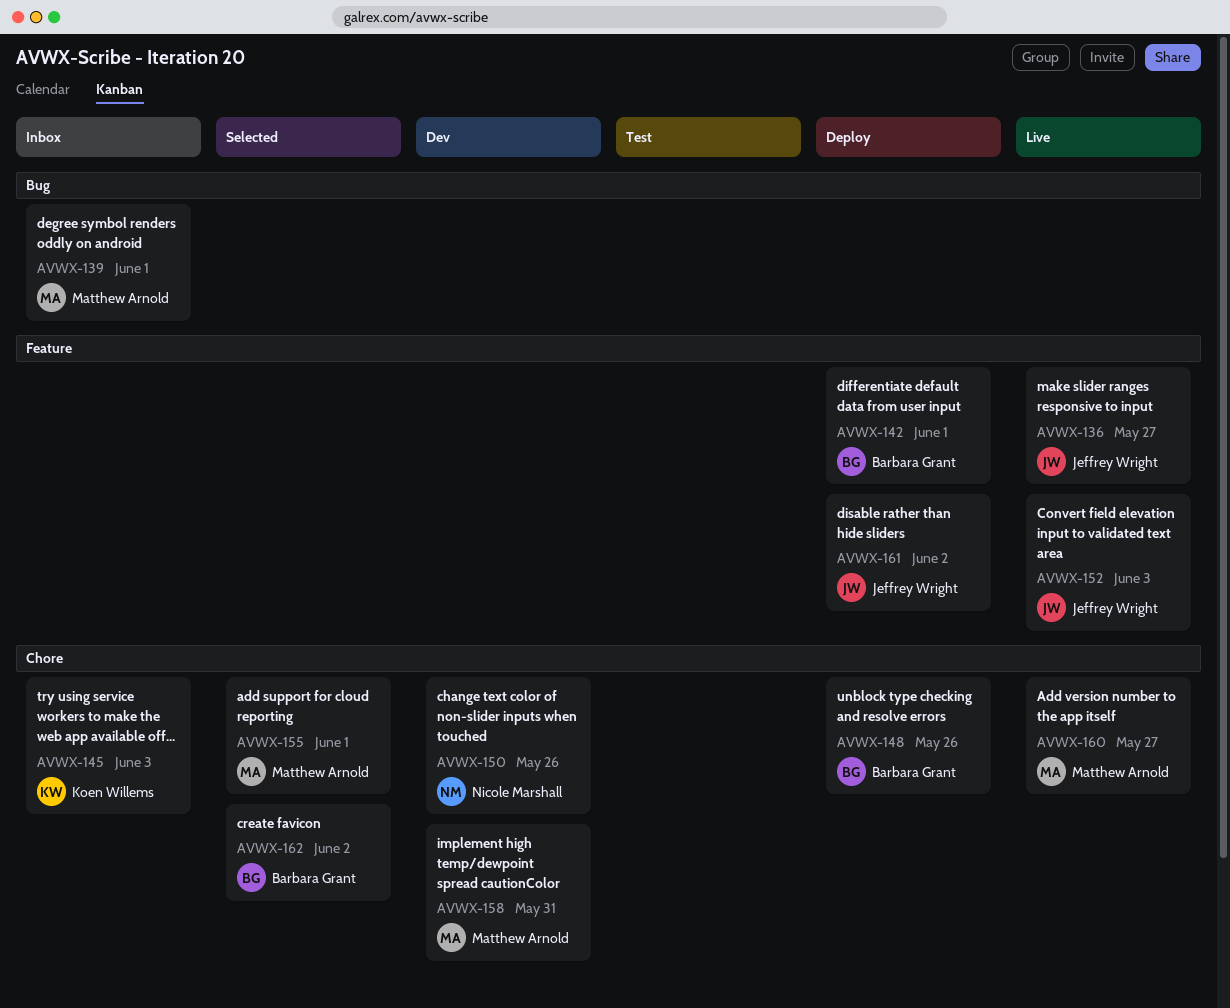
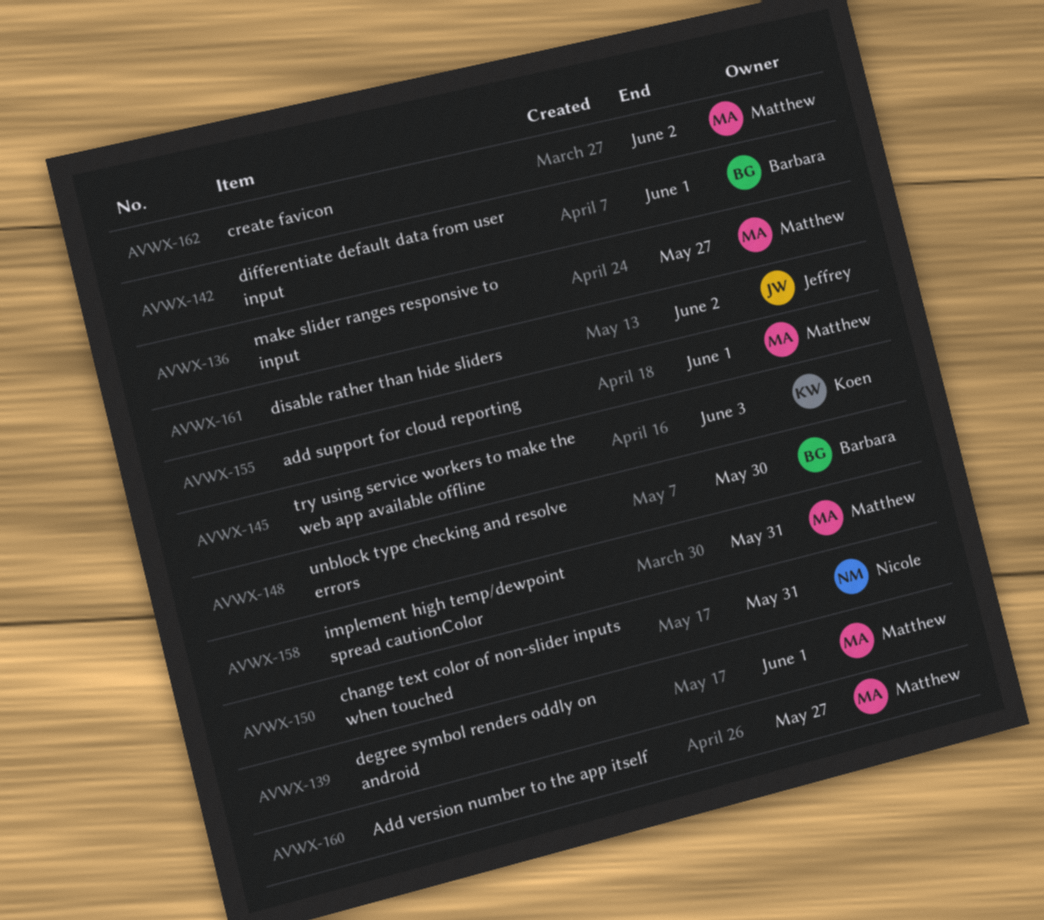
AVWX-136, owner: Jeffrey Wright -> Matthew Arnold
AVWX-148, due: May 26 -> May 30
AVWX-150, due: May 26 -> May 31
AVWX-152: present -> none
AVWX-162, owner: Barbara Grant -> Matthew Arnold

